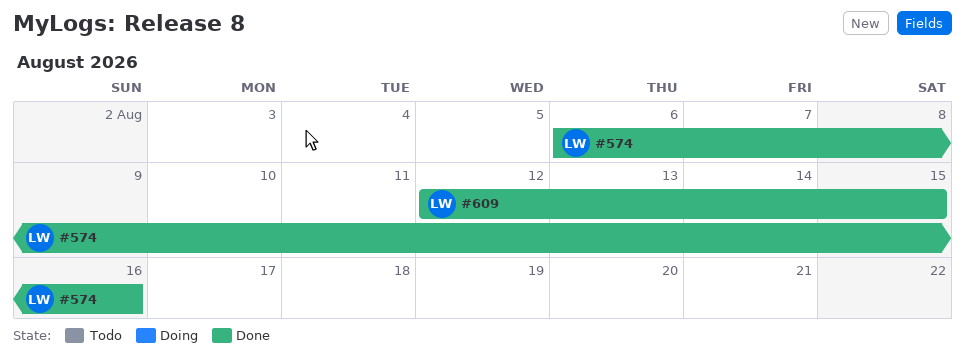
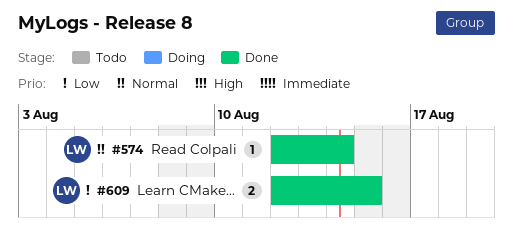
#574, start: Aug 6 -> Aug 12
#574, due: Aug 16 -> Aug 14

